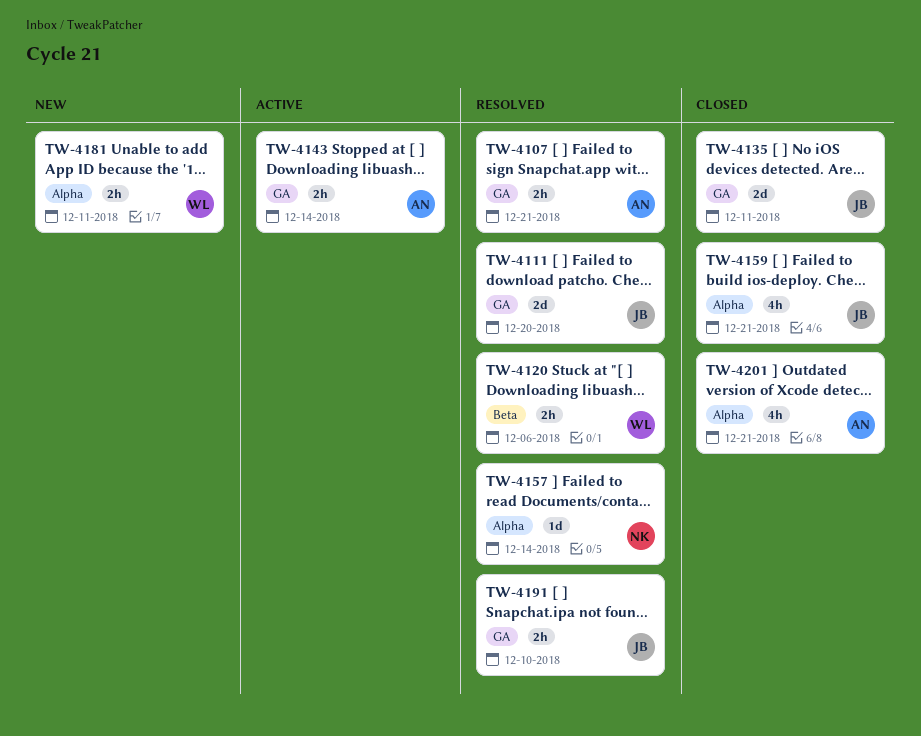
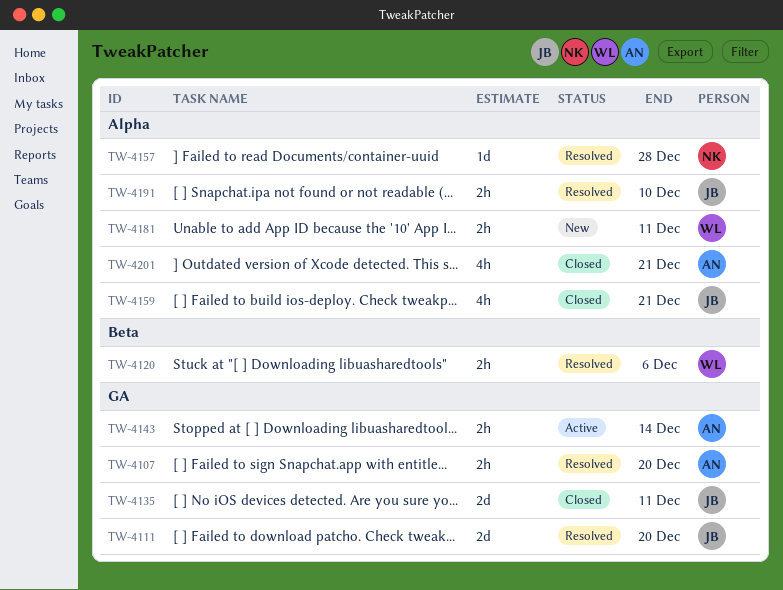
TW-4107, due: Dec 21 -> Dec 20
TW-4157, due: Dec 14 -> Dec 28
TW-4191, label: GA -> Alpha

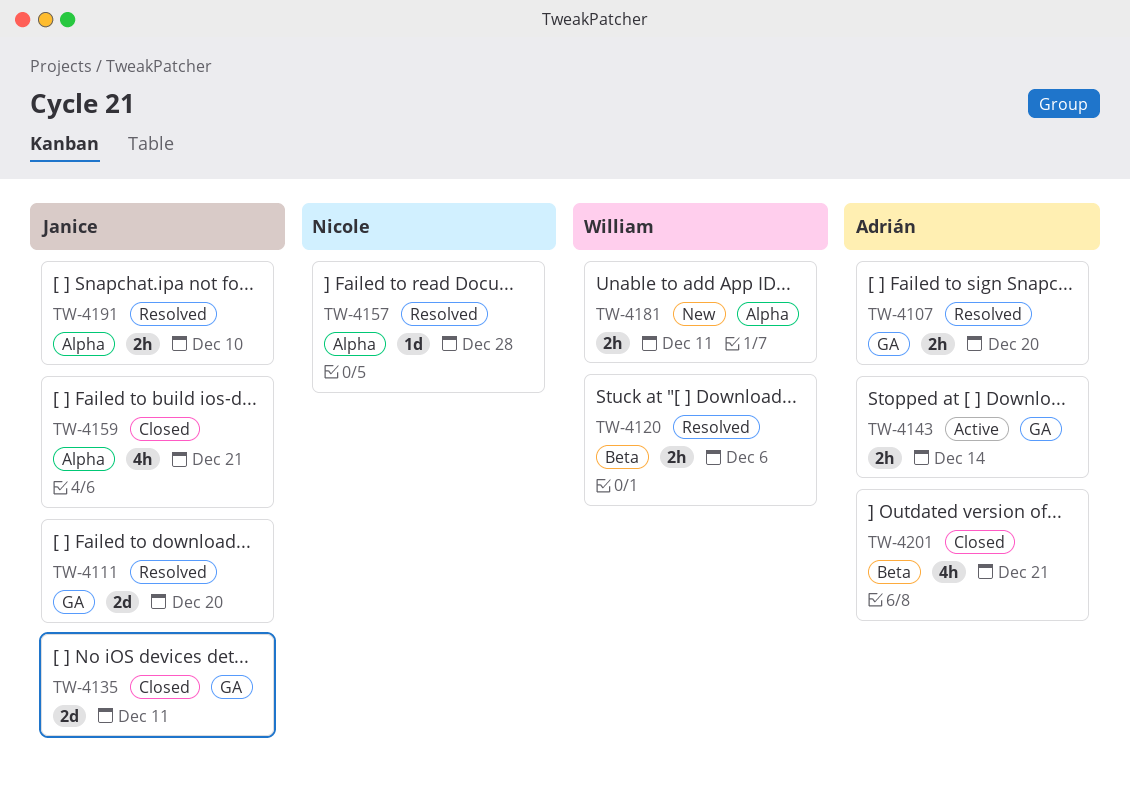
TW-4201, label: Alpha -> Beta

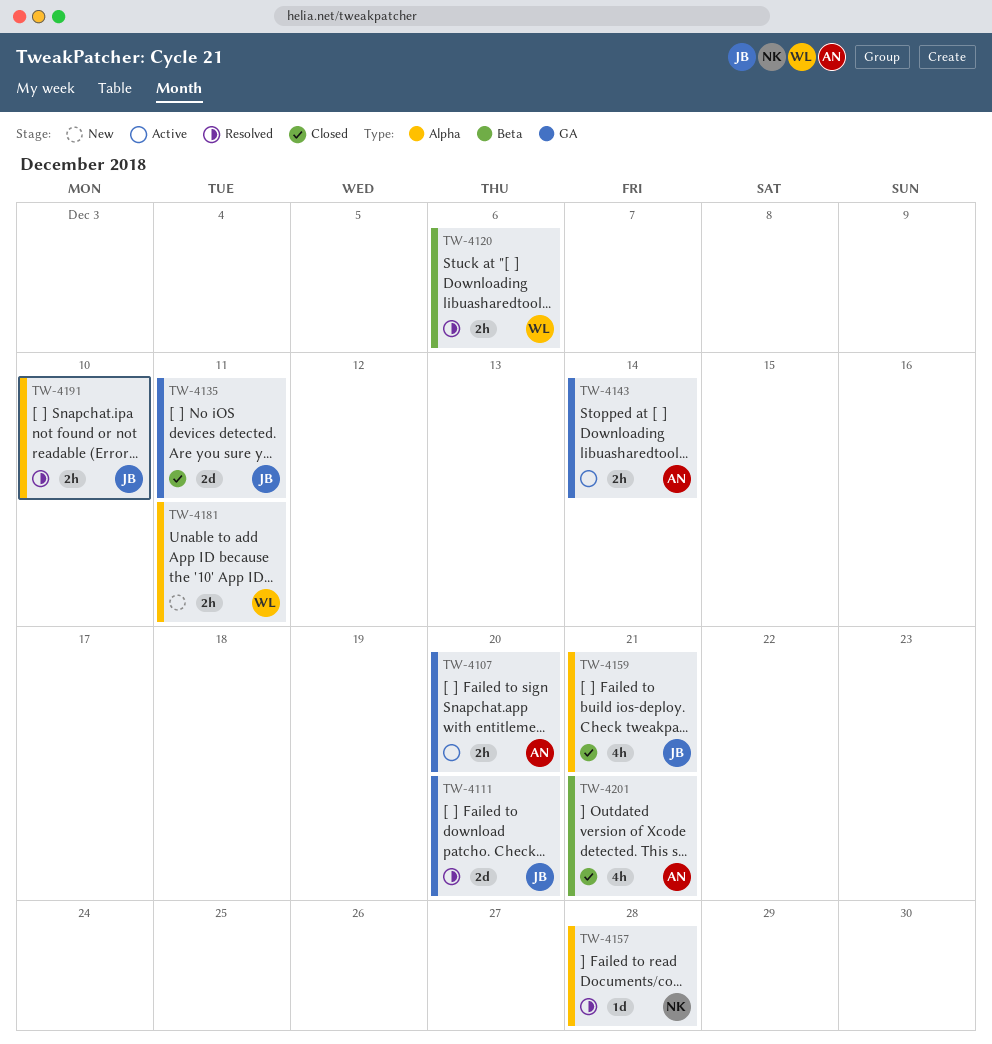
TW-4107, status: Resolved -> Active

